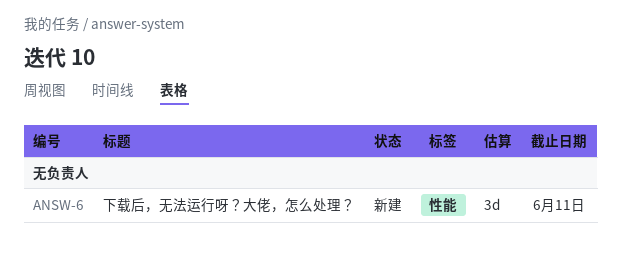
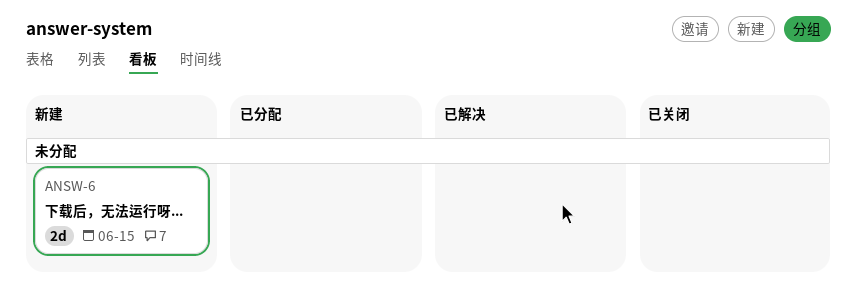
ANSW-6, estimate: 3d -> 2d
ANSW-6, due: Jun 11 -> Jun 15

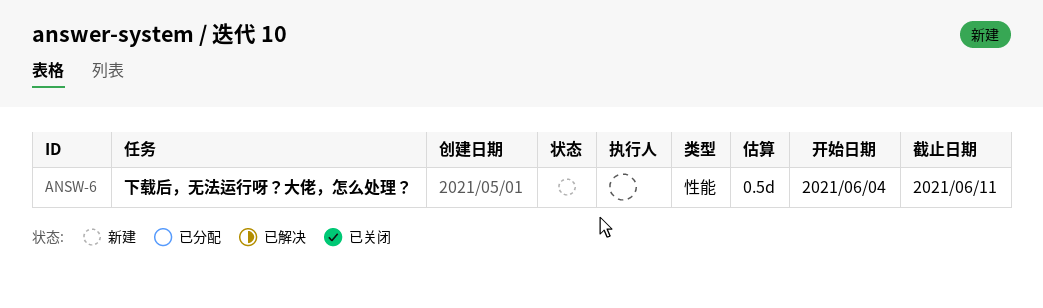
ANSW-6, estimate: 2d -> 0.5d
ANSW-6, due: Jun 15 -> Jun 11

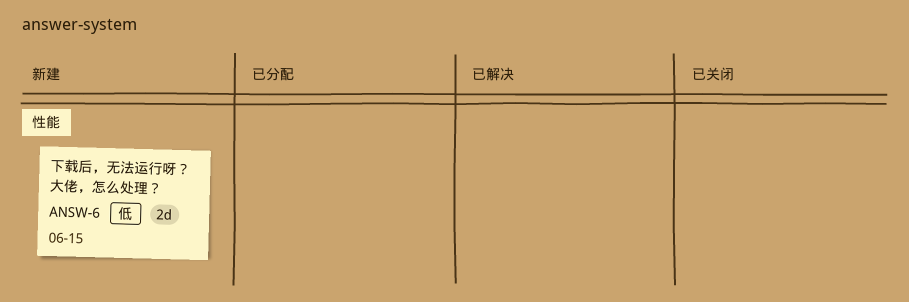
ANSW-6, estimate: 0.5d -> 2d
ANSW-6, due: Jun 11 -> Jun 15

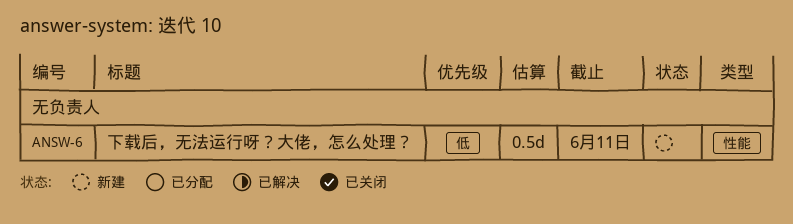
ANSW-6, estimate: 2d -> 0.5d
ANSW-6, due: Jun 15 -> Jun 11

